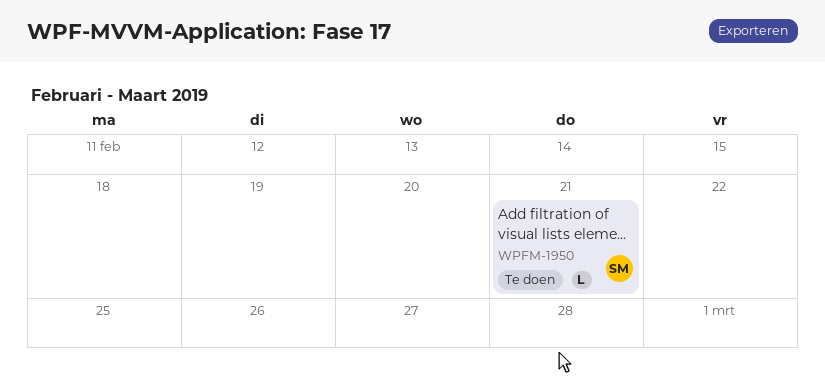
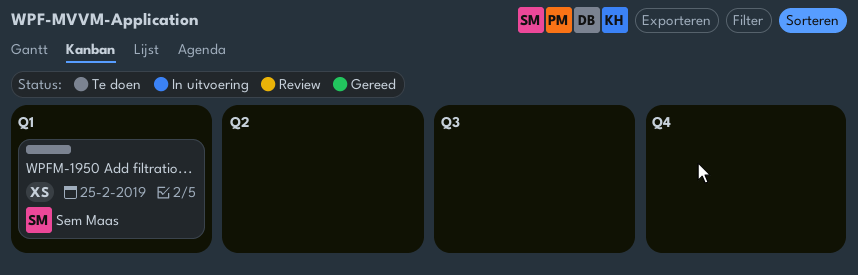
WPFM-1950, estimate: L -> XS
WPFM-1950, due: Feb 21 -> Feb 25

